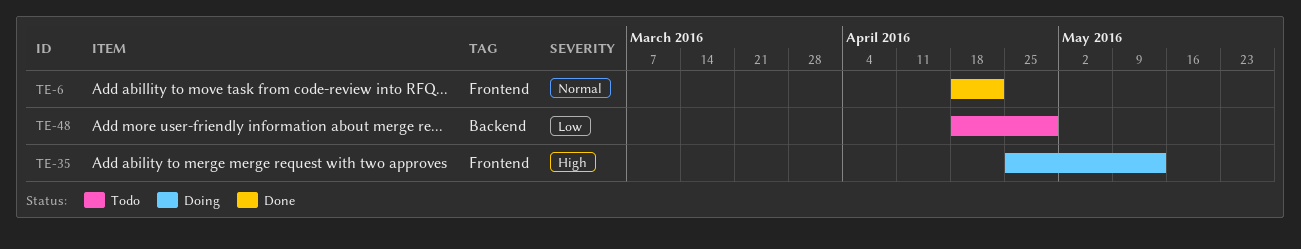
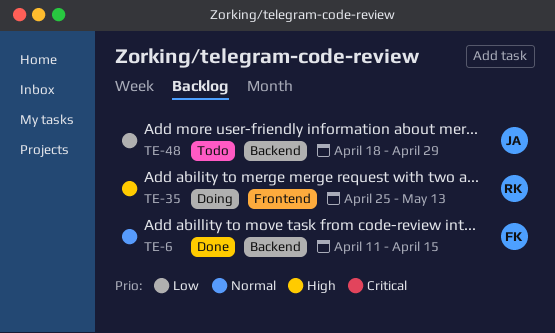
TE-6, label: Frontend -> Backend
TE-6, start: Apr 18 -> Apr 11
TE-6, due: Apr 22 -> Apr 15

